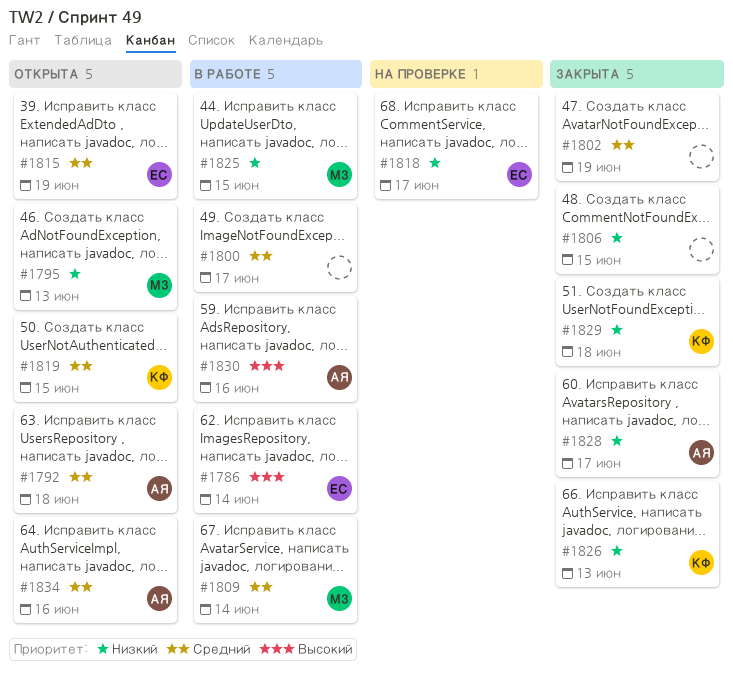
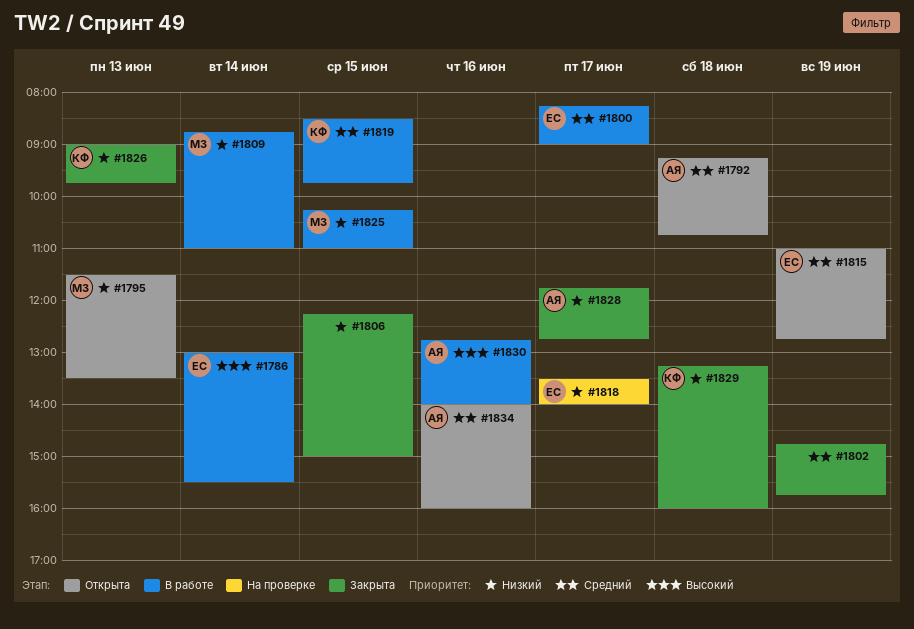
#1800, owner: none -> ЕС
#1809, priority: Средний -> Низкий
#1819, status: Открыта -> В работе

